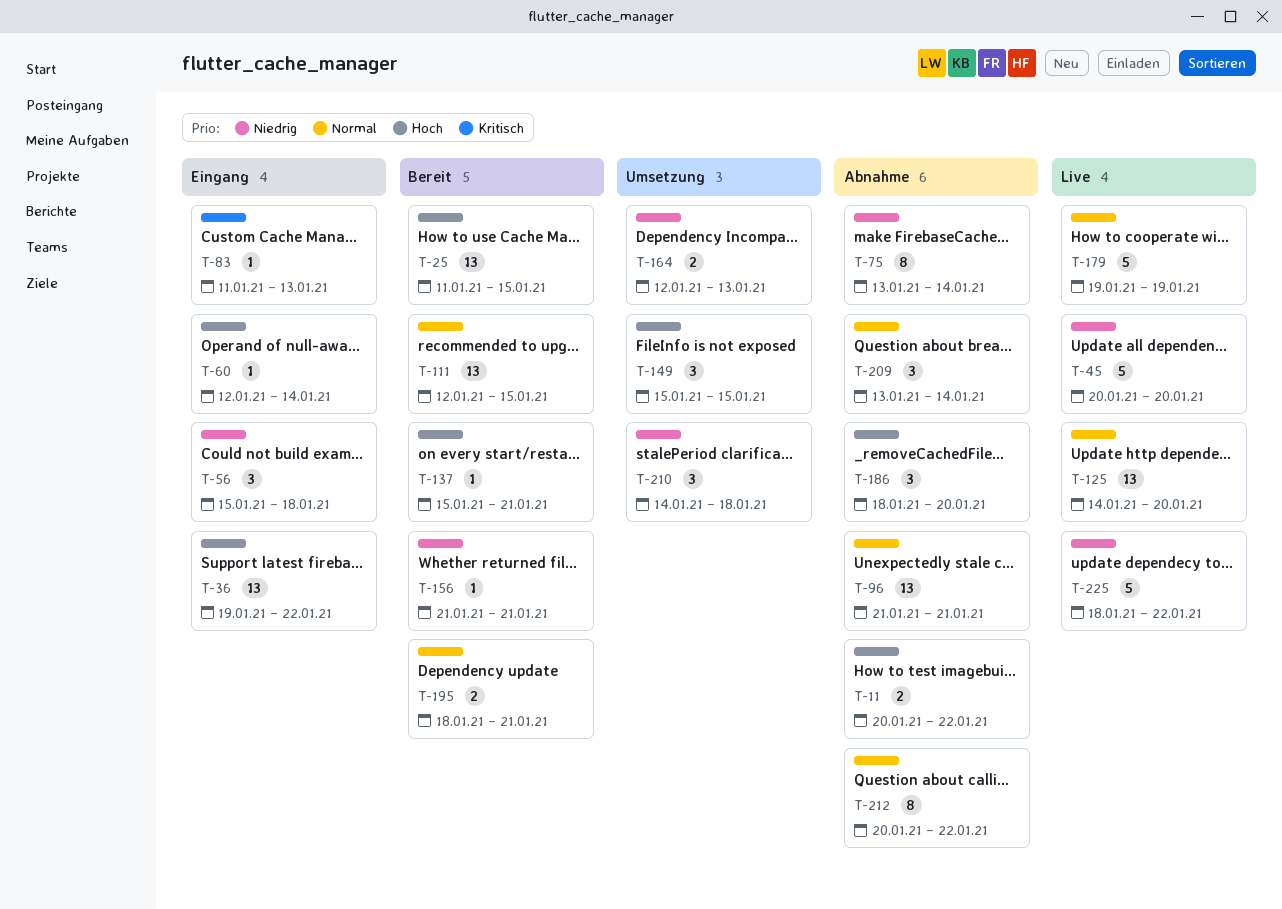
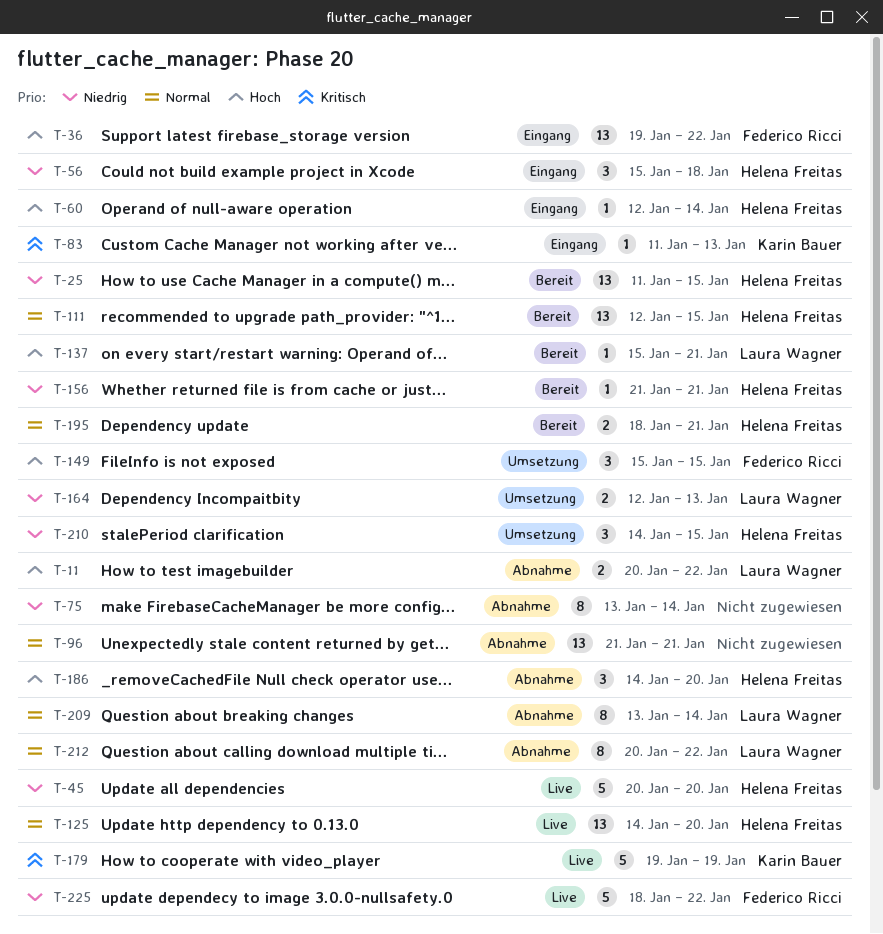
T-25, priority: Hoch -> Niedrig
T-179, priority: Normal -> Kritisch
T-186, start: Jan 18 -> Jan 14
T-209, estimate: 3 -> 8
T-210, due: Jan 18 -> Jan 15

